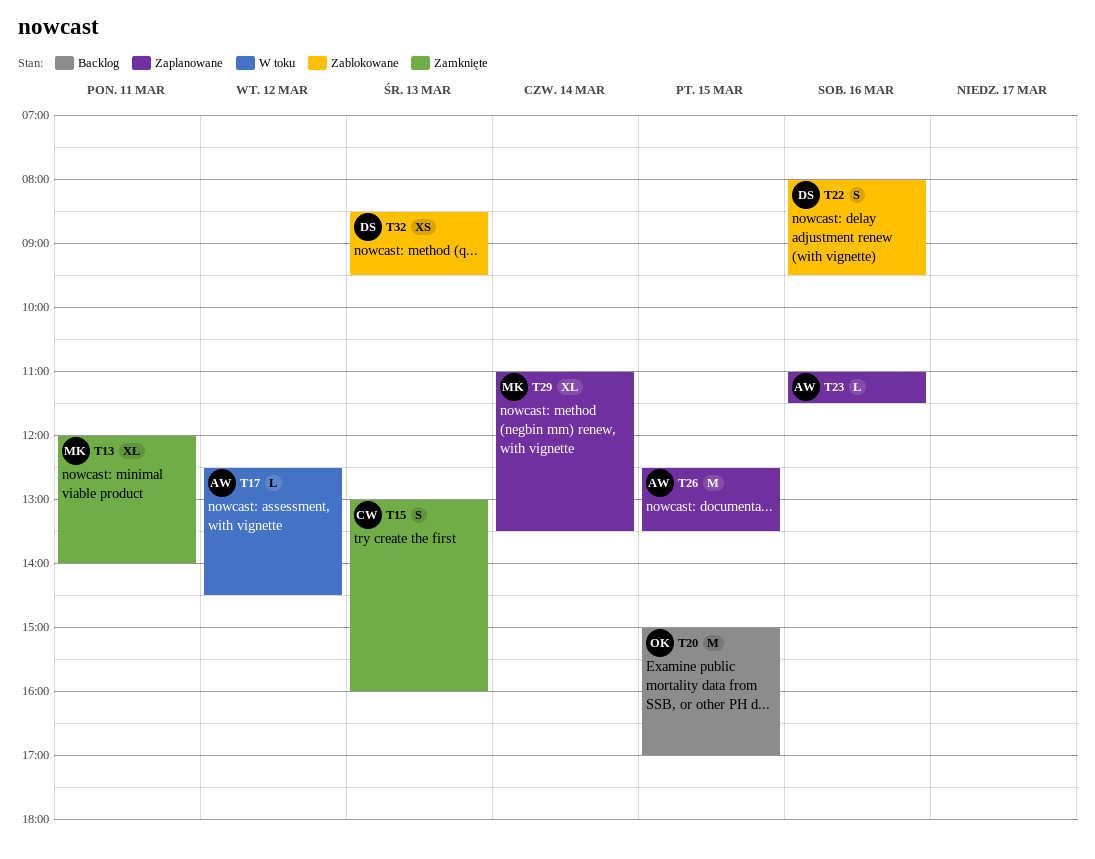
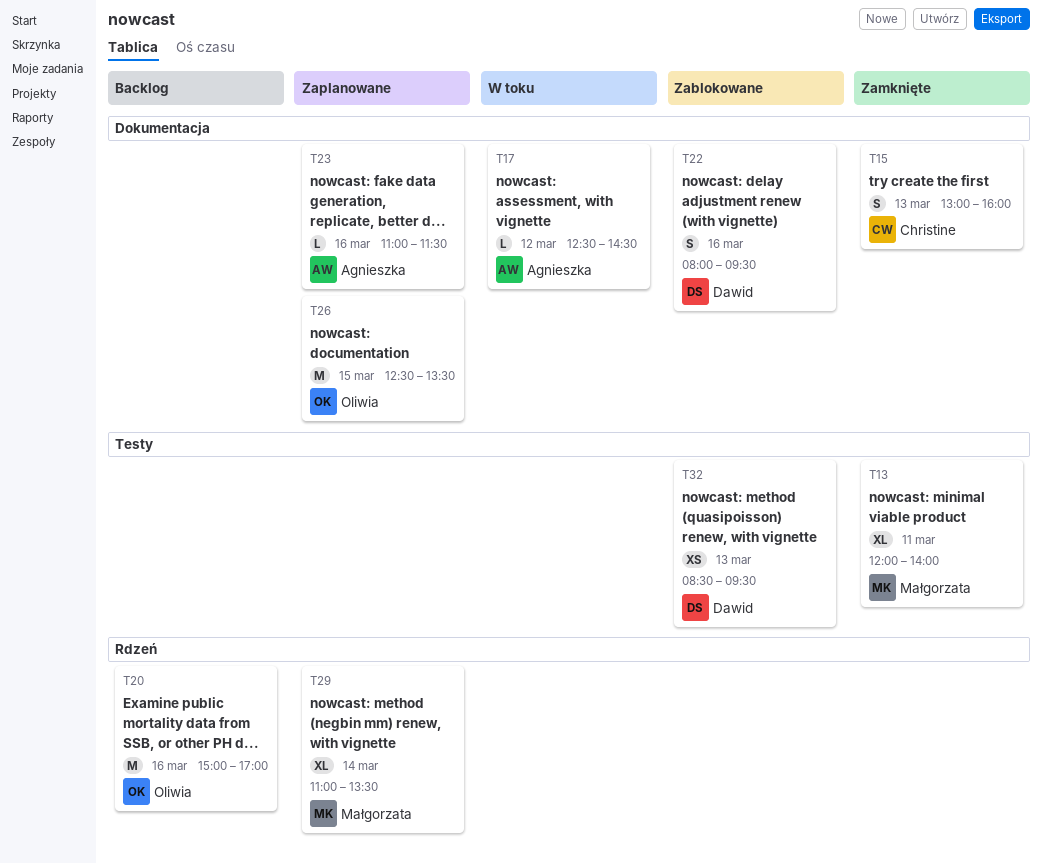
T20, day: Mar 15 -> Mar 16
T26, owner: Agnieszka -> Oliwia

